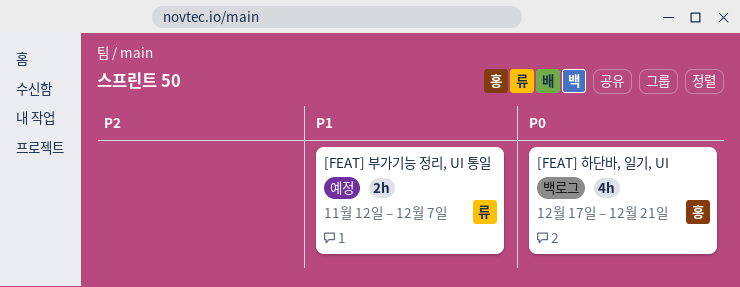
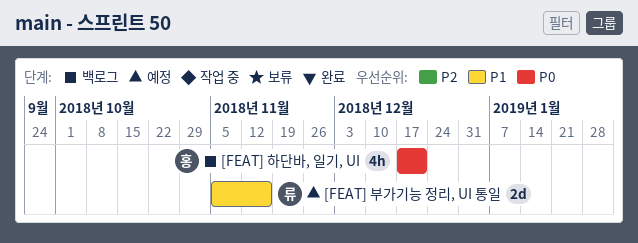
[FEAT] 부가기능 정리, UI 통일, estimate: 2h -> 2d
[FEAT] 부가기능 정리, UI 통일, start: Nov 12 -> Nov 5
[FEAT] 부가기능 정리, UI 통일, due: Dec 7 -> Nov 16

